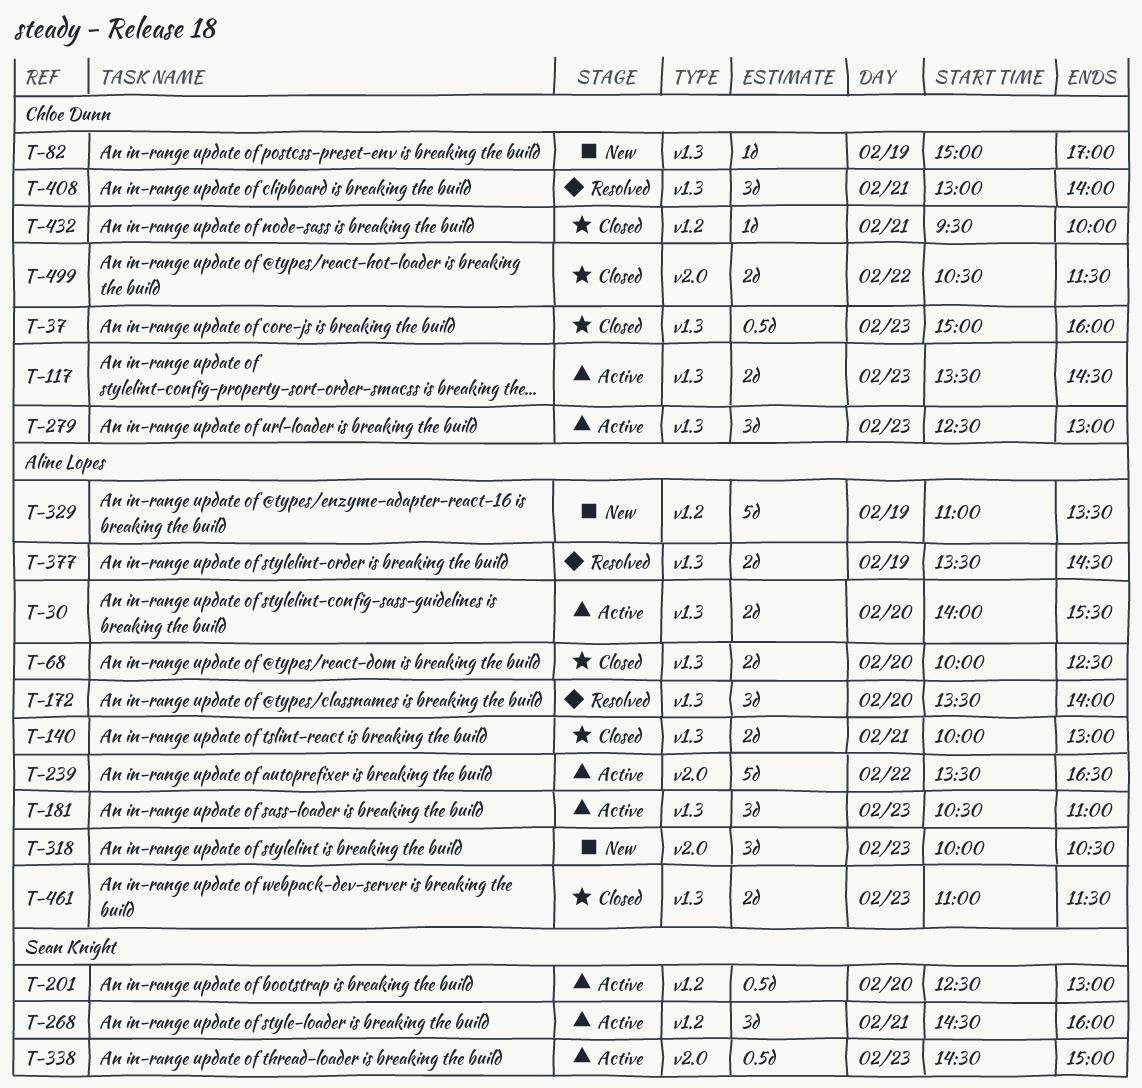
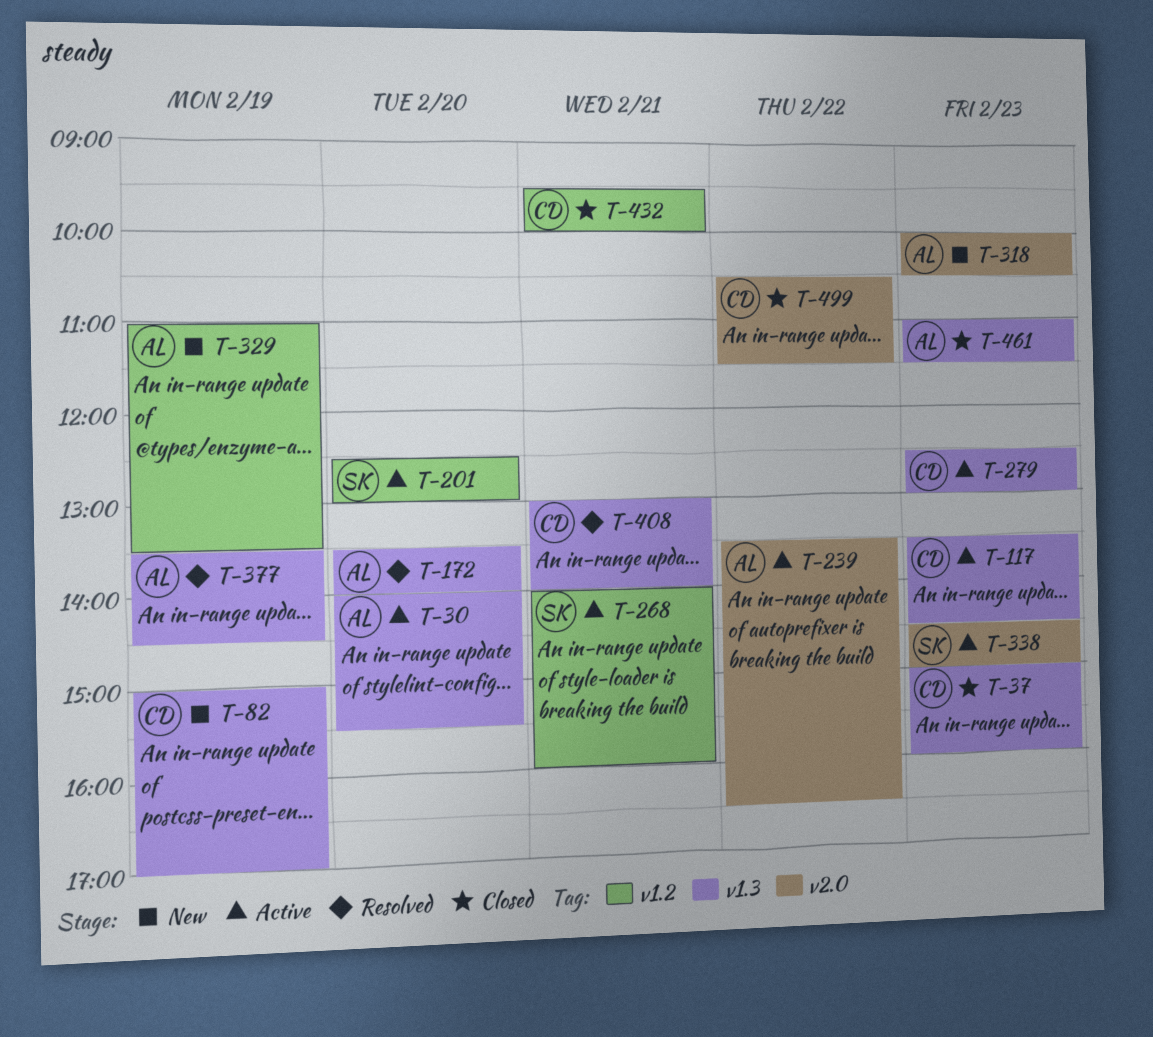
T-68: present -> none
T-140: present -> none
T-181: present -> none
T-268, begins: 14:30 -> 14:00

